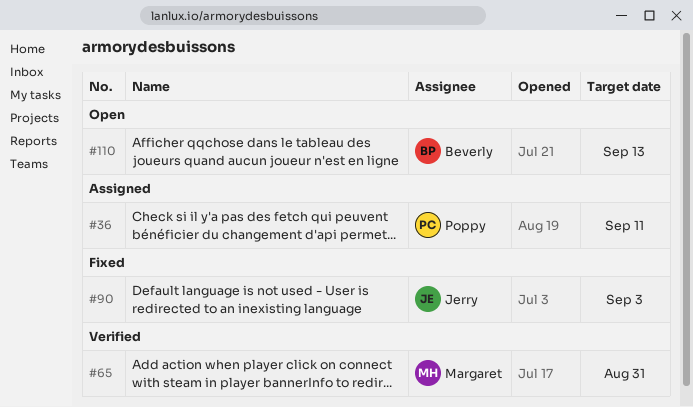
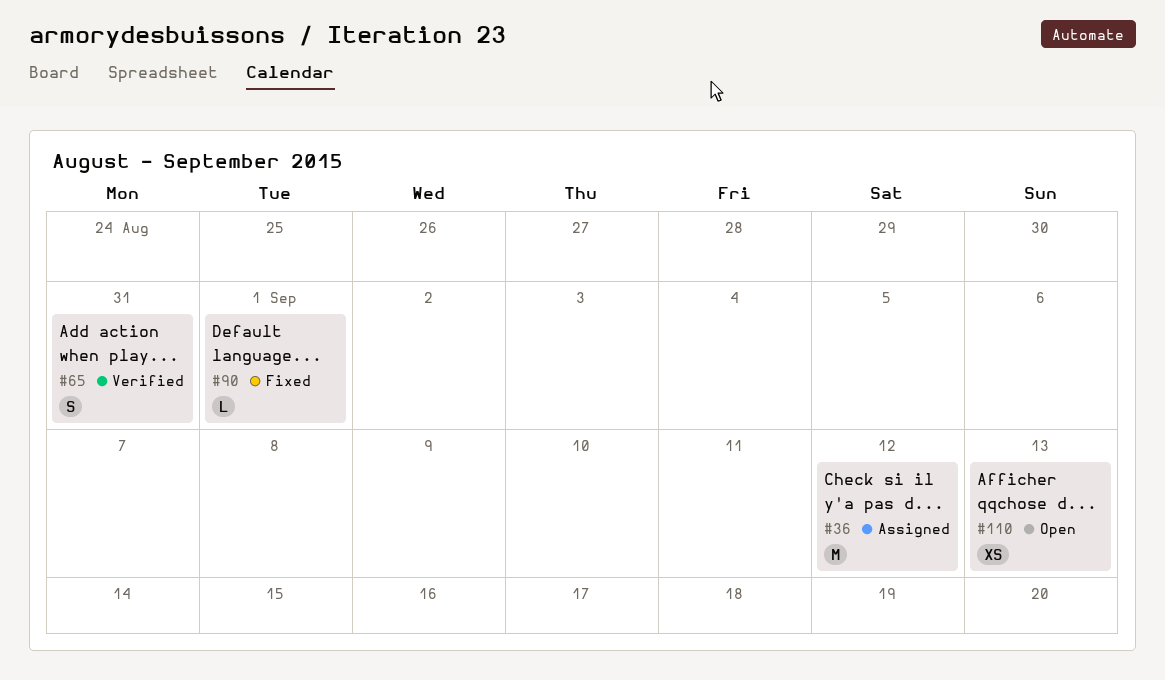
#36, due: Sep 11 -> Sep 12
#90, due: Sep 3 -> Sep 1

